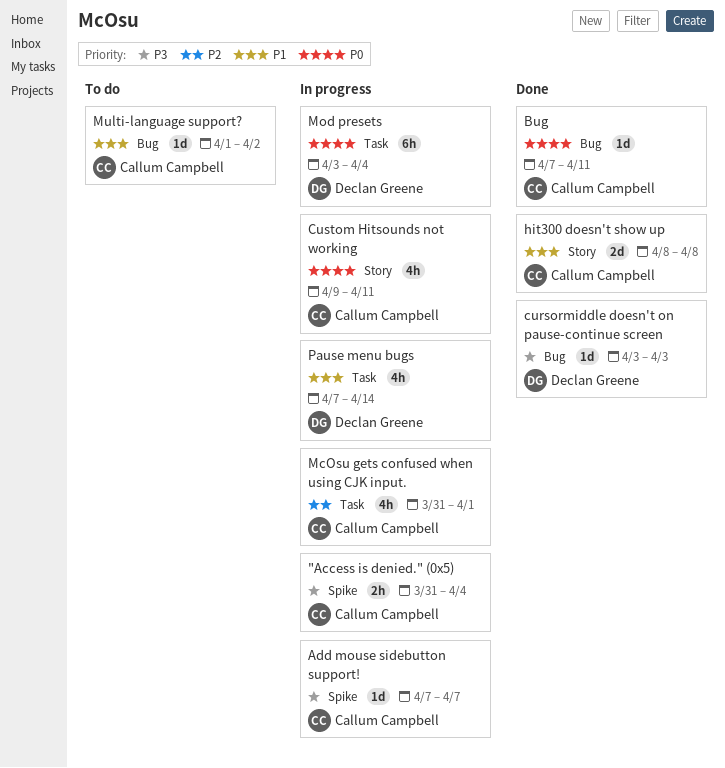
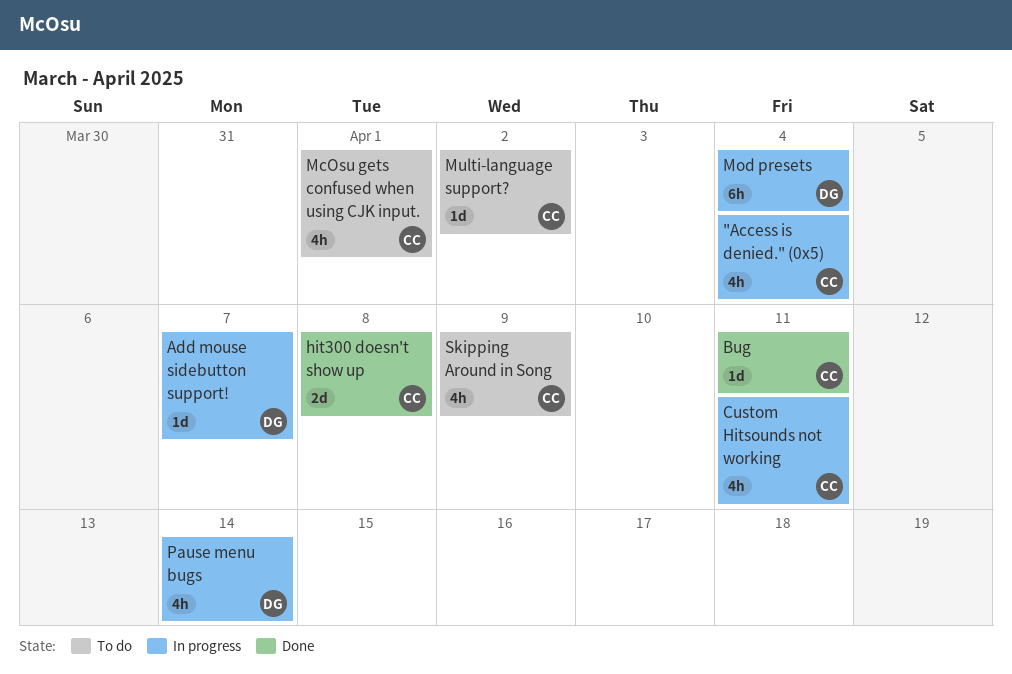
"Access is denied." (0x5), estimate: 2h -> 4h
Add mouse sidebutton support!, owner: Callum Campbell -> Declan Greene
cursormiddle doesn't on pause-continue screen: present -> none
McOsu gets confused when using CJK input., status: In progress -> To do
Skipping Around in Song: none -> present

